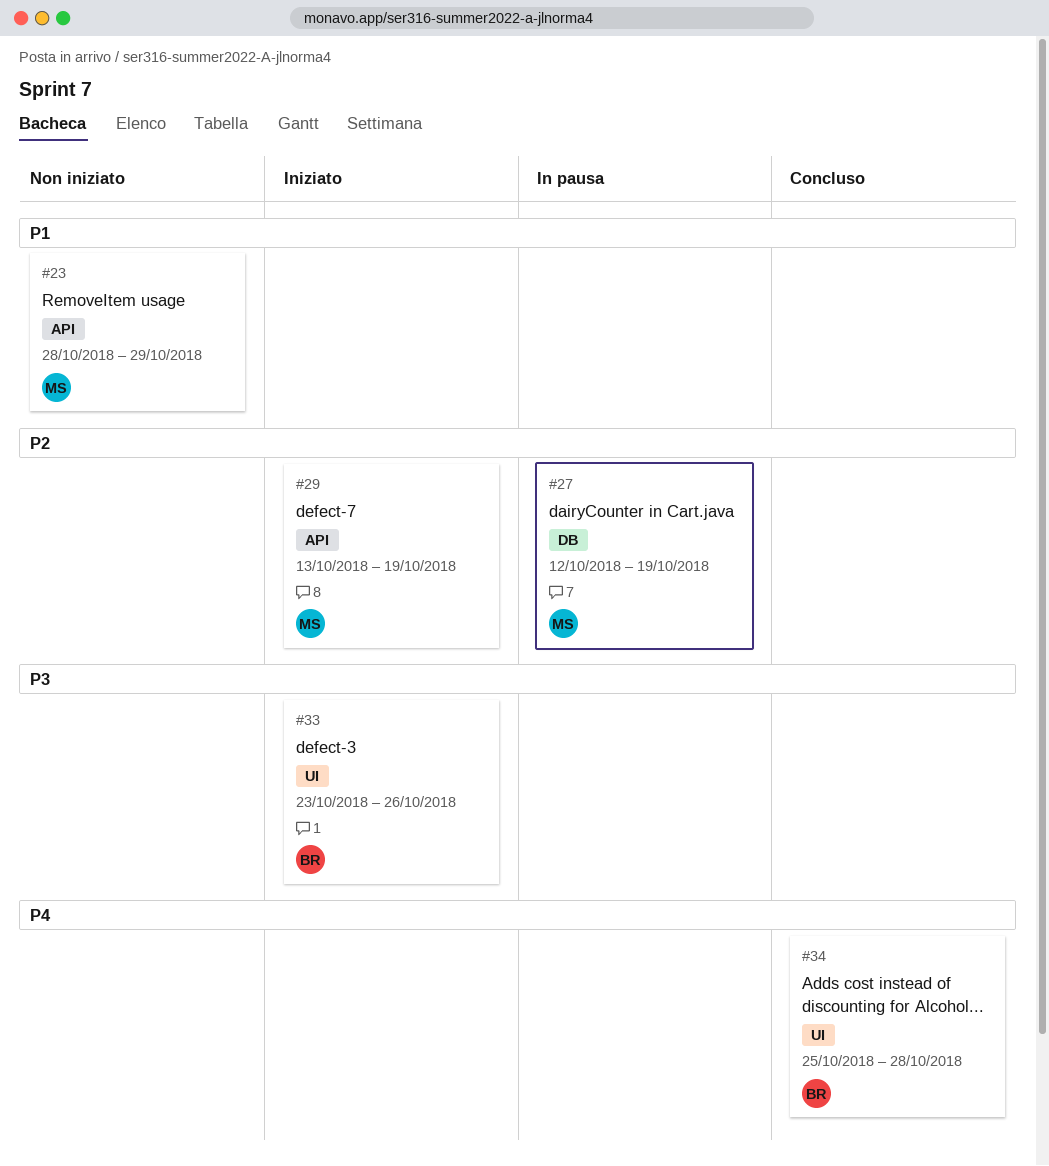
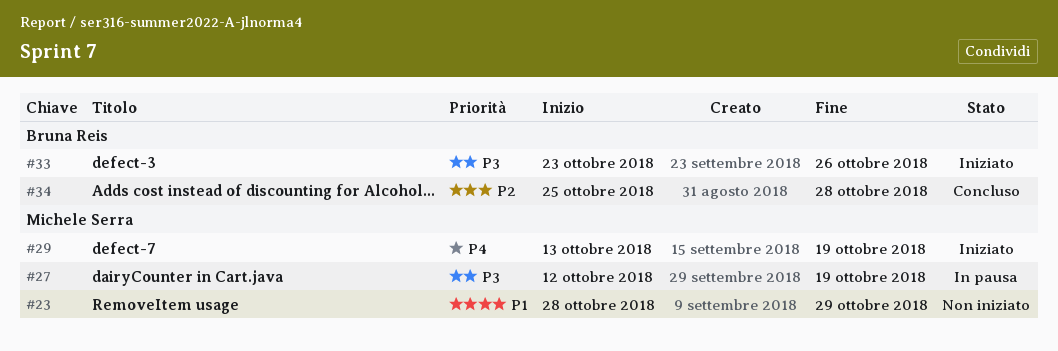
#27, priority: P2 -> P3
#29, priority: P2 -> P4
#34, priority: P4 -> P2

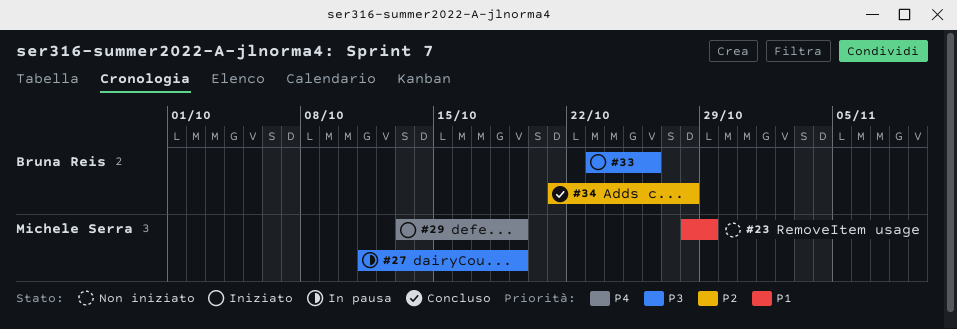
#27, start: Oct 12 -> Oct 11
#34, start: Oct 25 -> Oct 21

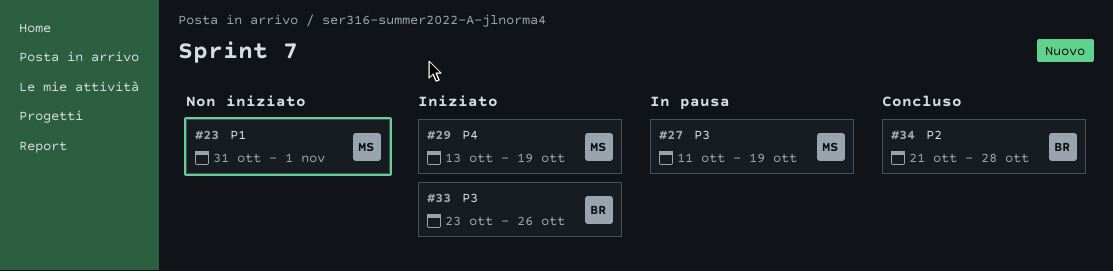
#23, start: Oct 28 -> Oct 31
#23, due: Oct 29 -> Nov 1

